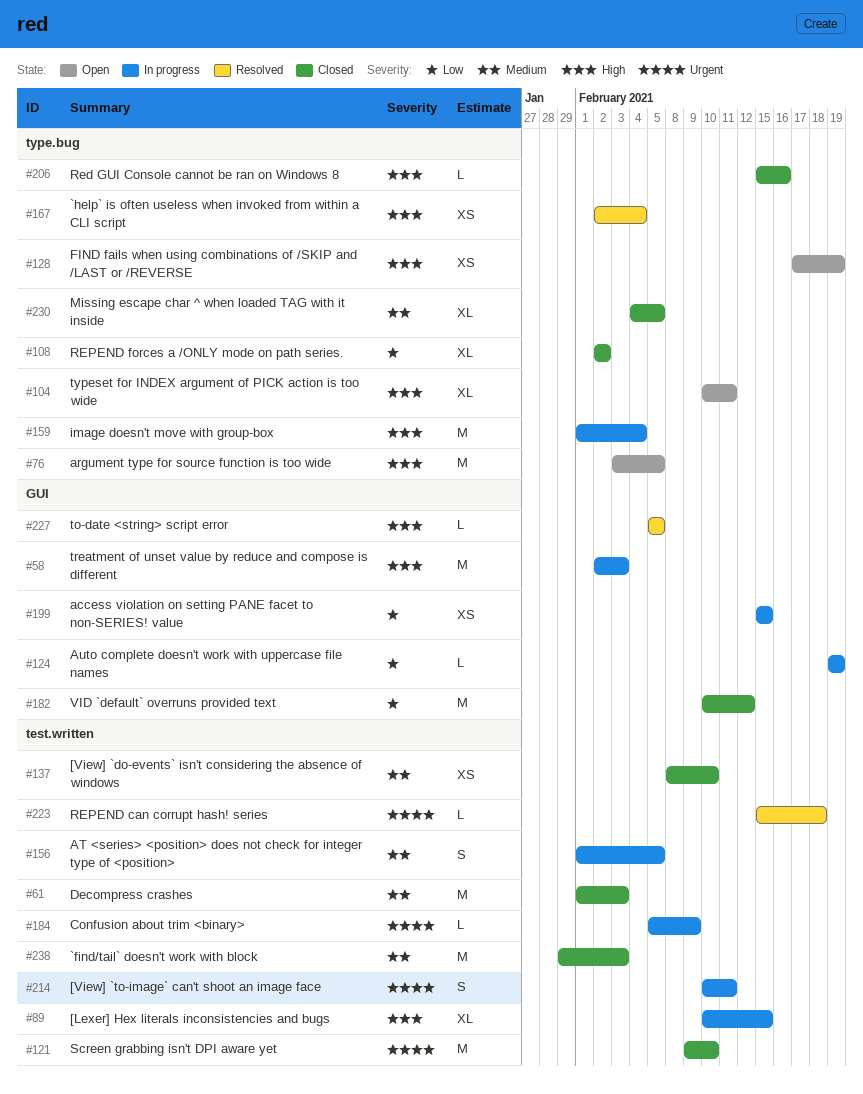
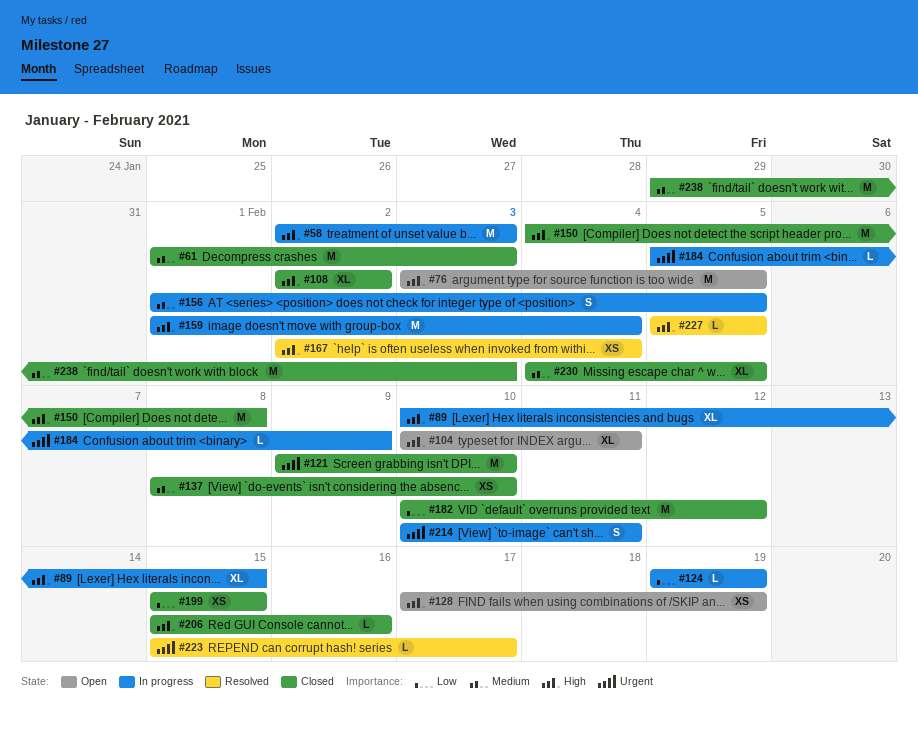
#108, priority: Low -> High
#150: none -> present
#199, status: In progress -> Closed
#223, due: Feb 18 -> Feb 17

